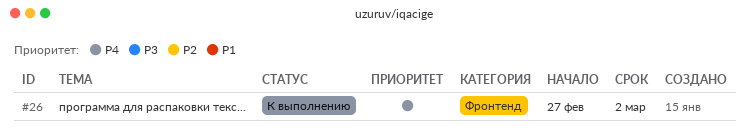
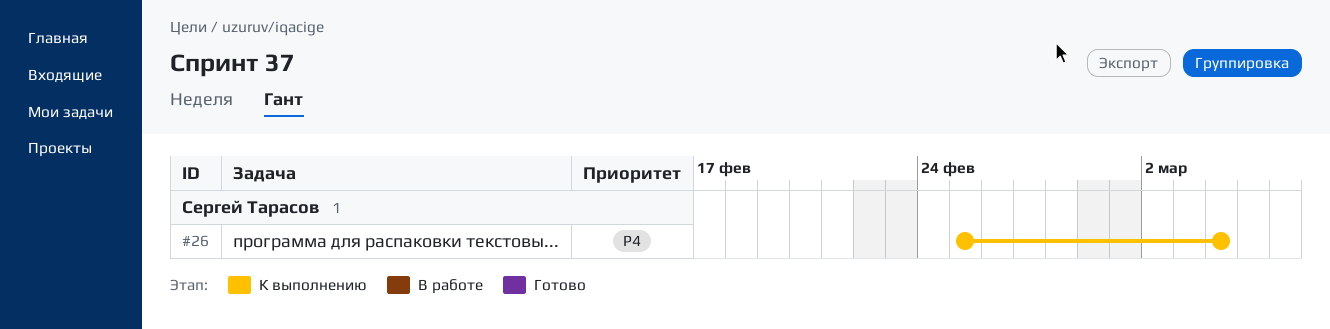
#26, start: Feb 27 -> Feb 25
#26, due: Mar 2 -> Mar 4

